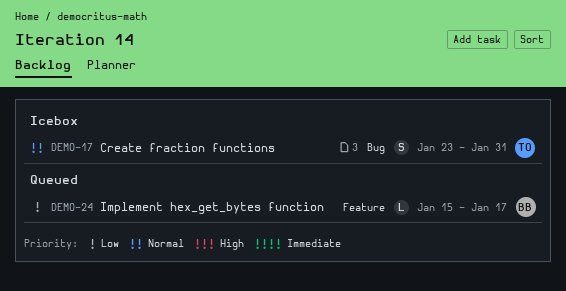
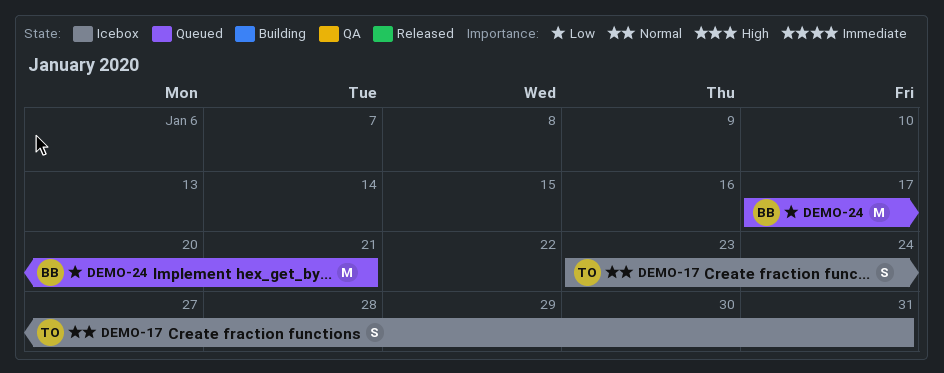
DEMO-24, estimate: L -> M
DEMO-24, start: Jan 15 -> Jan 17
DEMO-24, due: Jan 17 -> Jan 21

